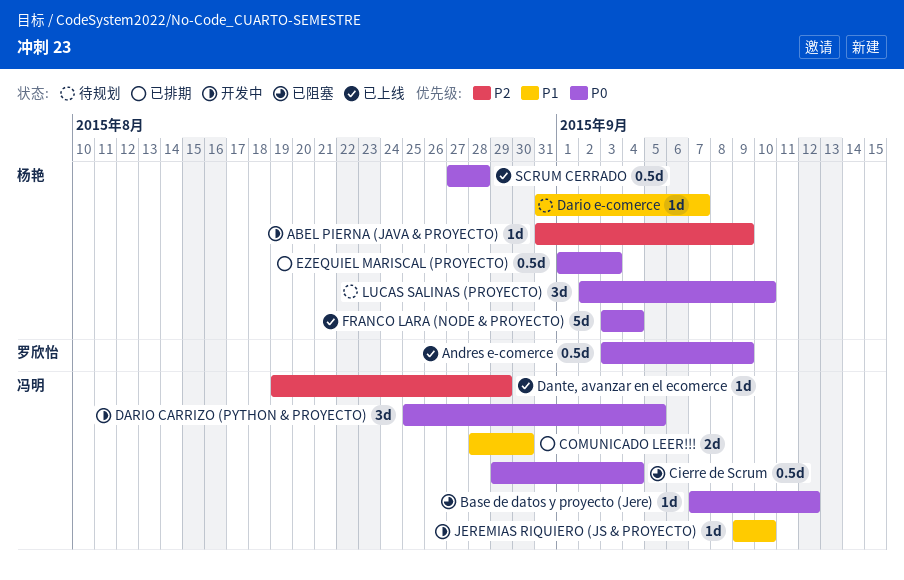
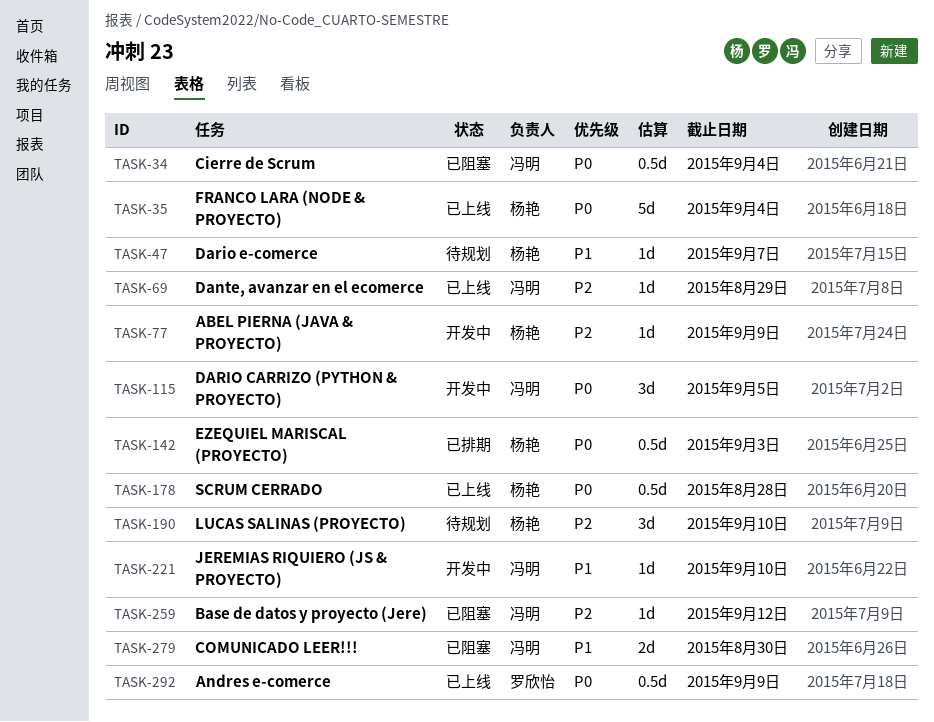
Base de datos y proyecto (Jere), priority: P0 -> P2
COMUNICADO LEER!!!, status: 已排期 -> 已阻塞
LUCAS SALINAS (PROYECTO), priority: P0 -> P2

